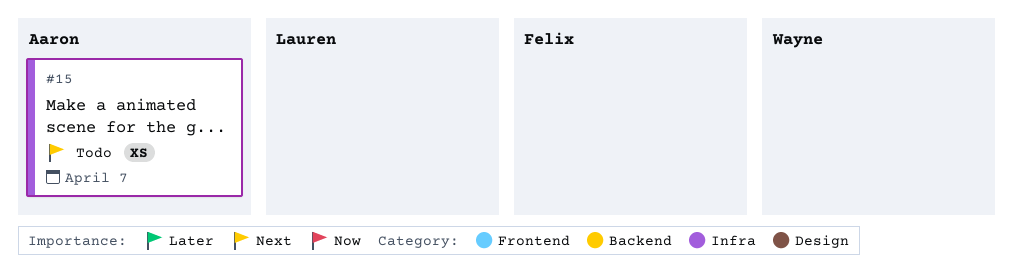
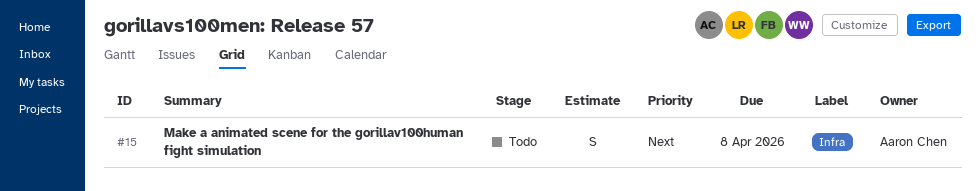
#15, estimate: XS -> S
#15, due: Apr 7 -> Apr 8

